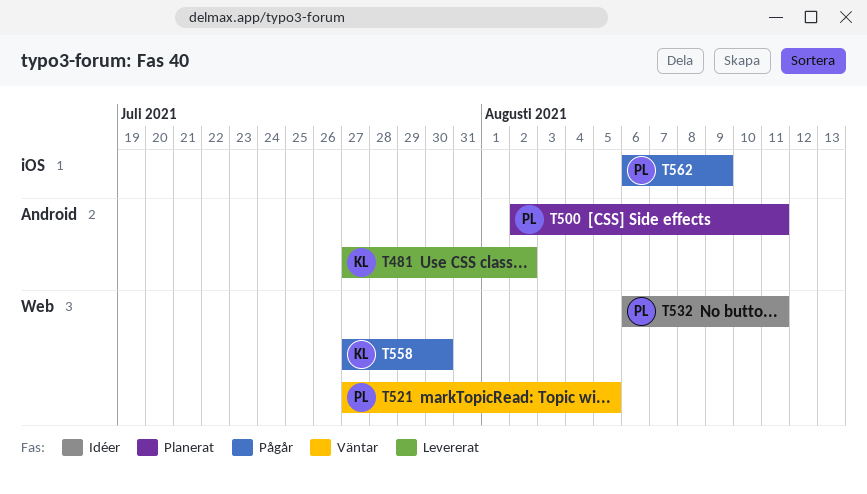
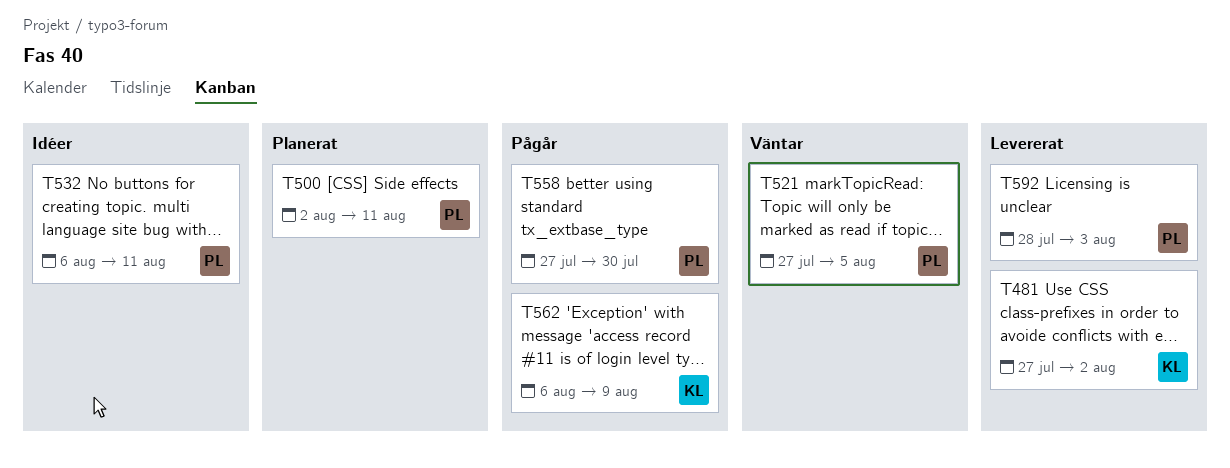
T558, owner: KL -> PL
T562, owner: PL -> KL
T592: none -> present

